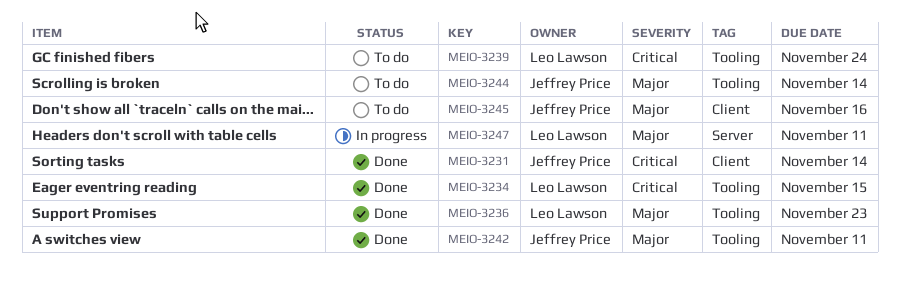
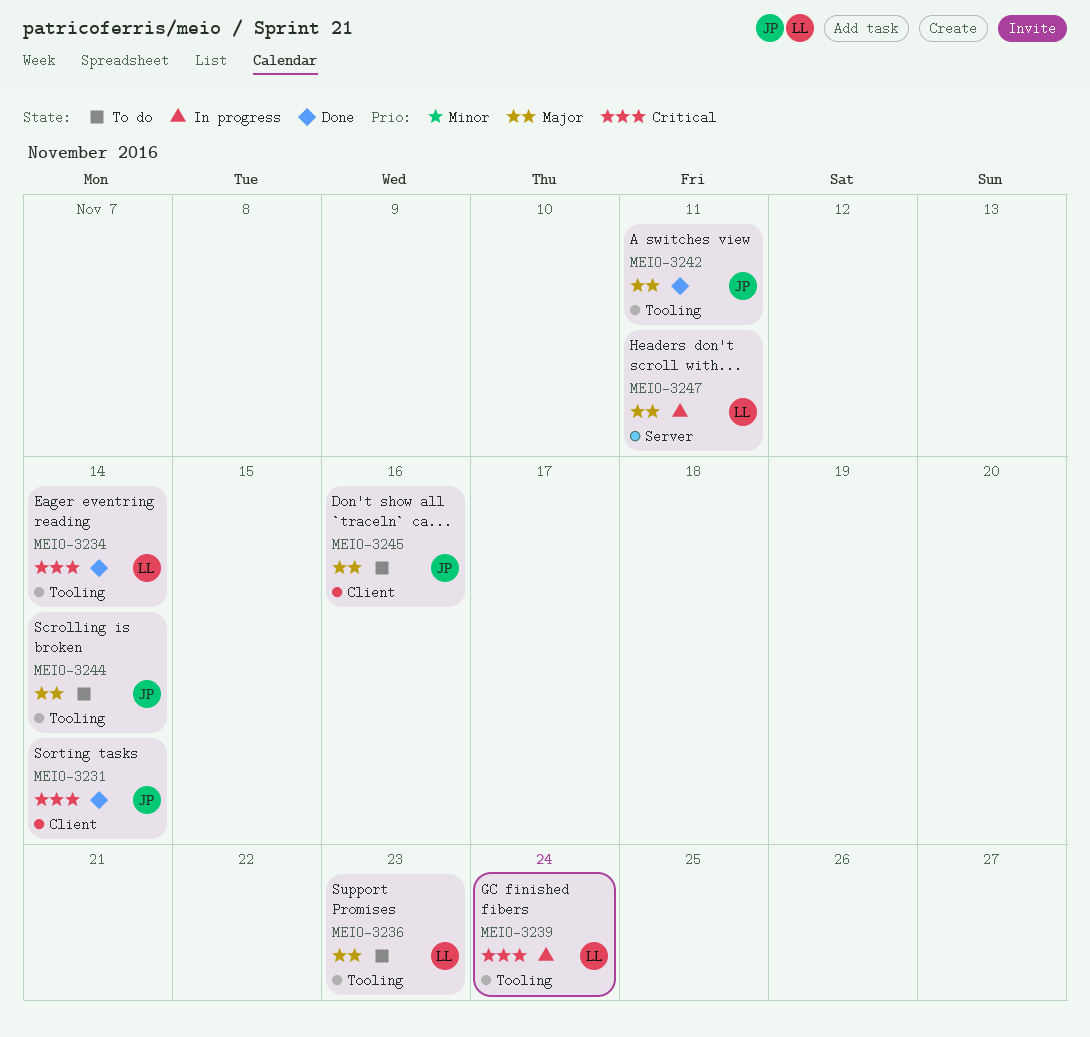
MEIO-3234, due: Nov 15 -> Nov 14
MEIO-3236, status: Done -> To do
MEIO-3239, status: To do -> In progress

